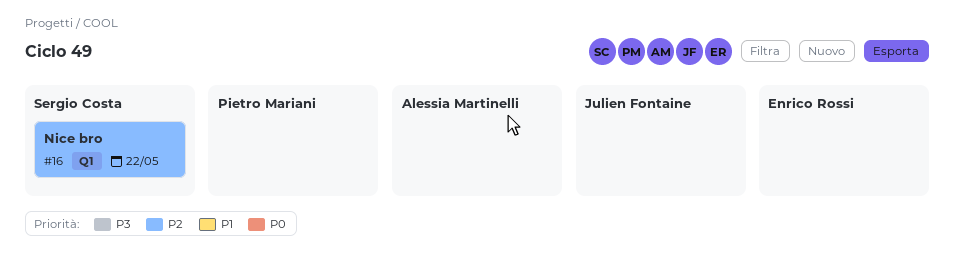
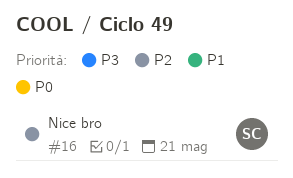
#16, due: May 22 -> May 21

